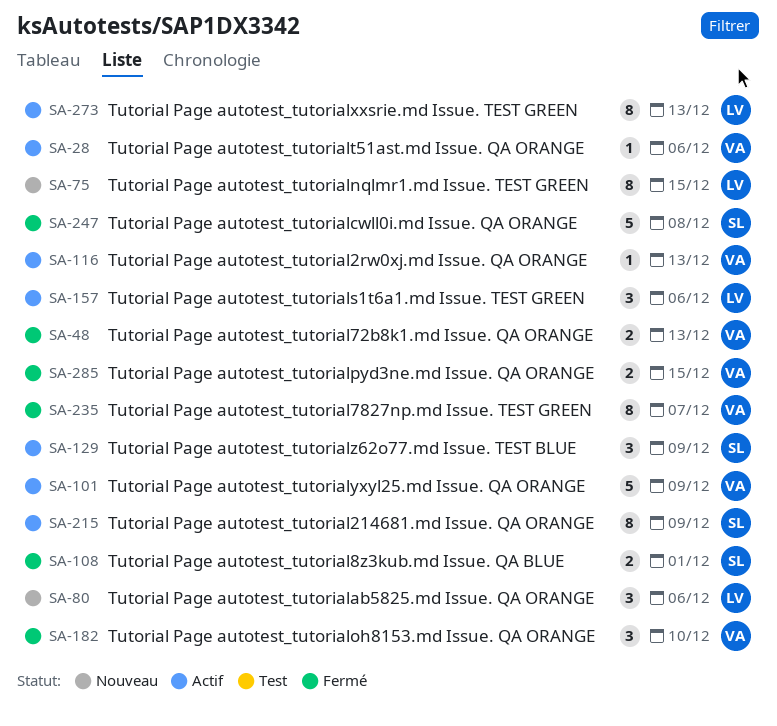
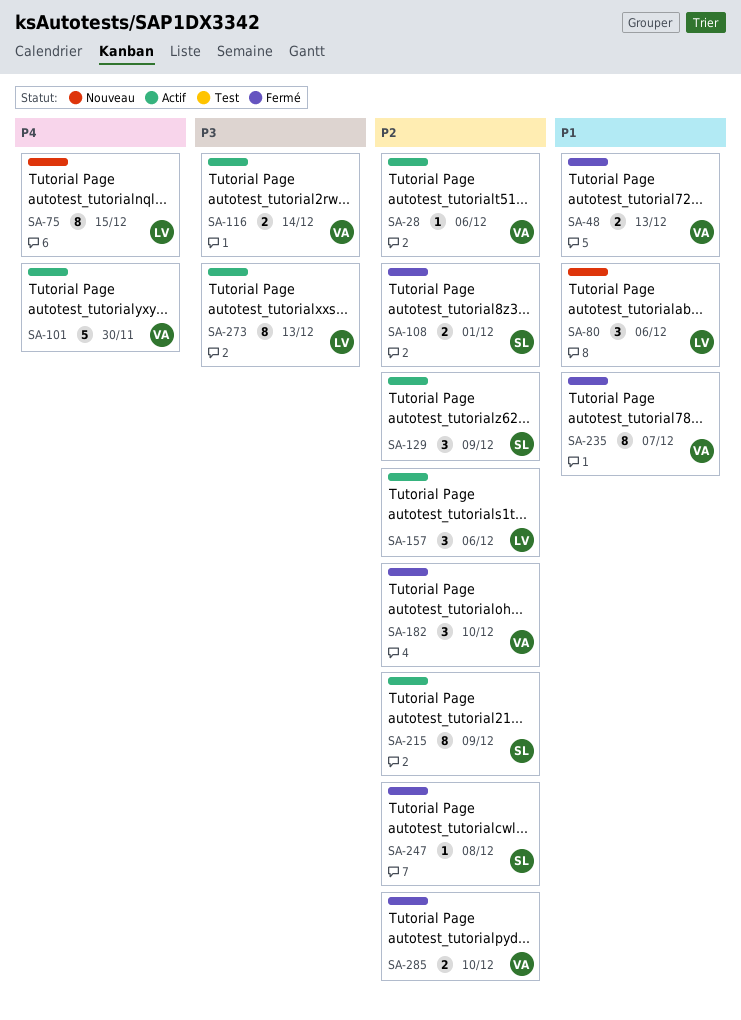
SA-101, due: Dec 9 -> Nov 30
SA-116, estimate: 1 -> 2
SA-116, due: Dec 13 -> Dec 14
SA-247, estimate: 5 -> 1
SA-285, due: Dec 15 -> Dec 10

